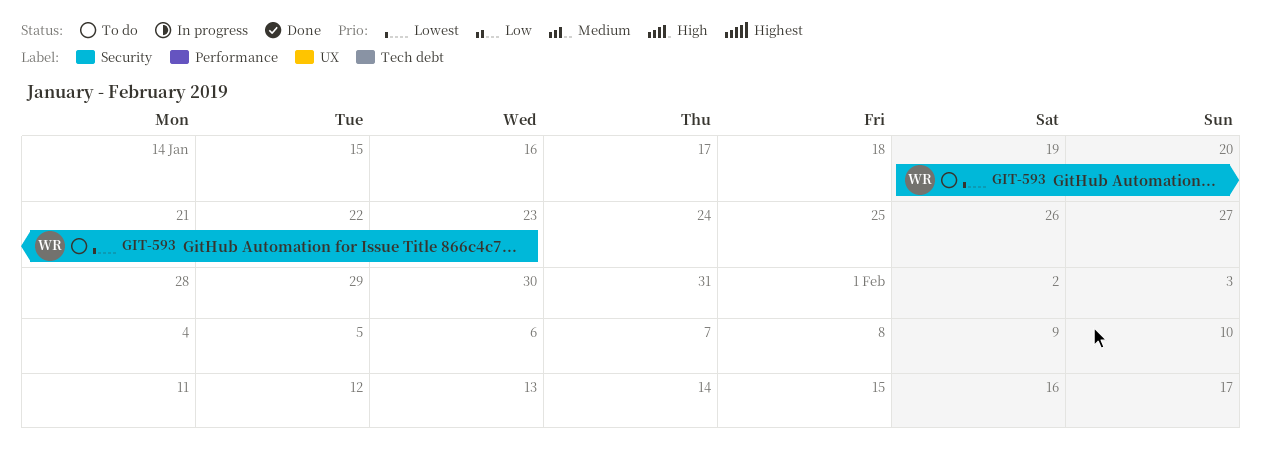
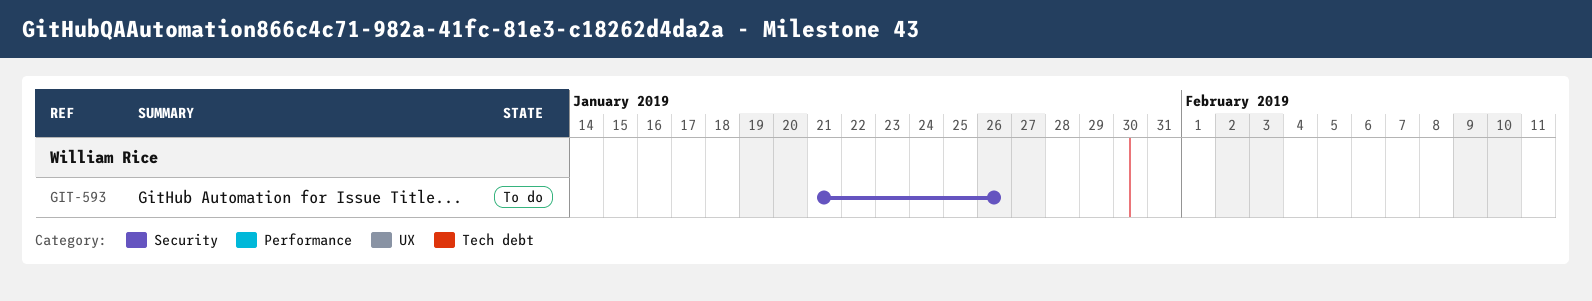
GIT-593, start: Jan 19 -> Jan 21
GIT-593, due: Jan 23 -> Jan 26

